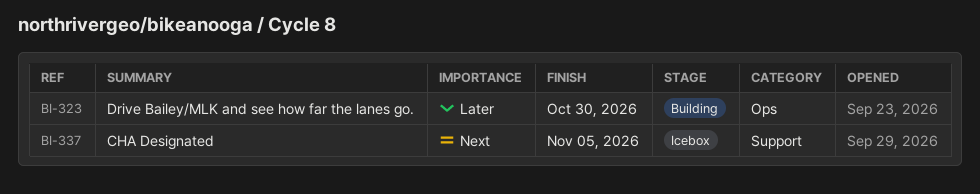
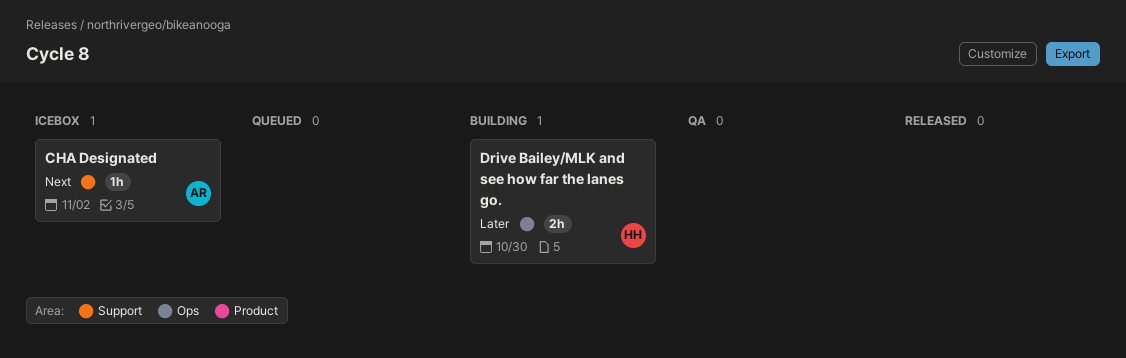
CHA Designated, due: Nov 5 -> Nov 2

